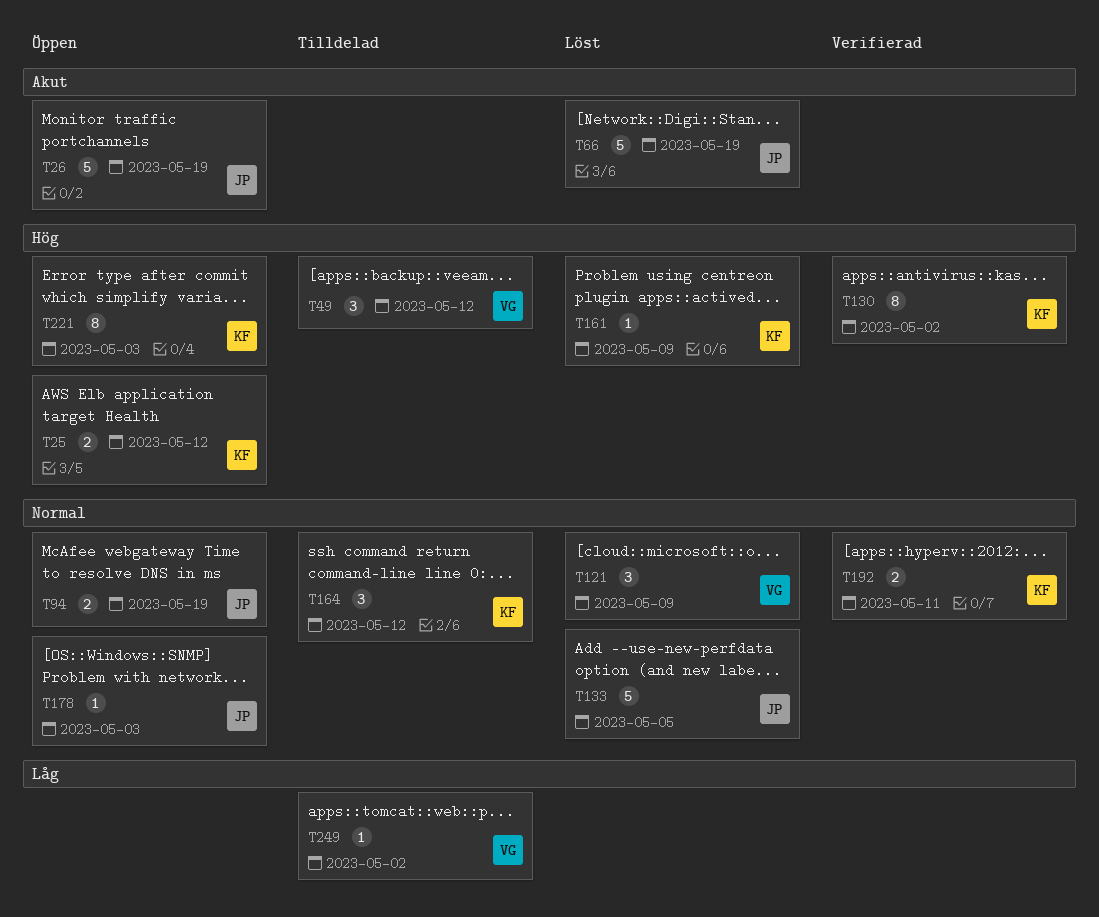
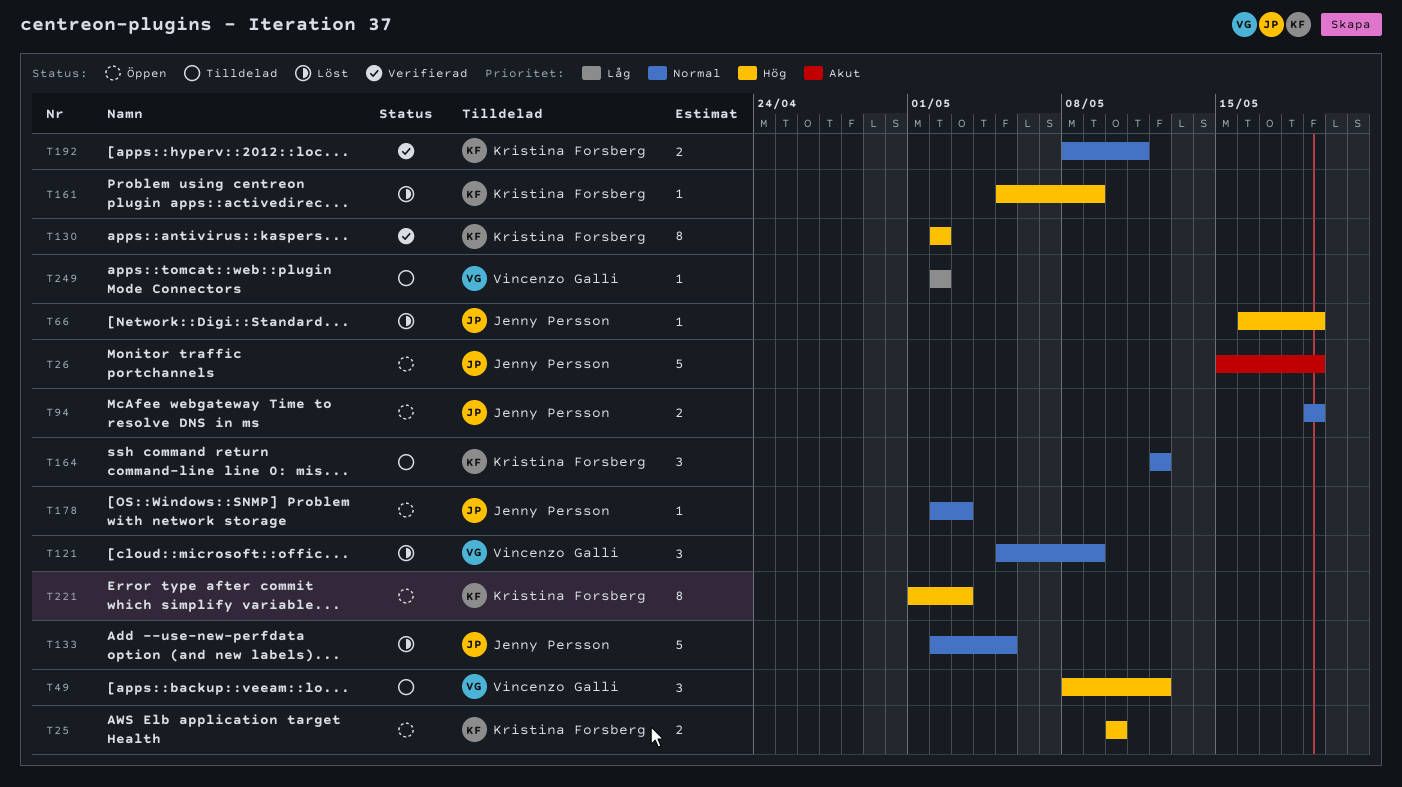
T25, due: May 12 -> May 10
T66, priority: Akut -> Hög
T66, estimate: 5 -> 1

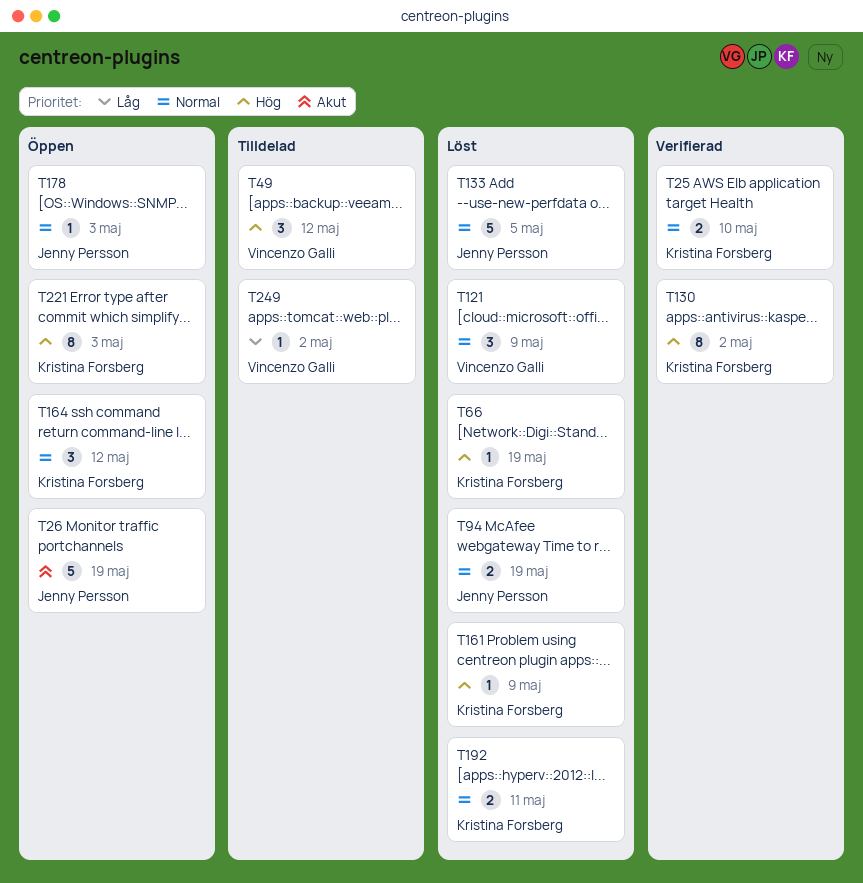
T25, status: Öppen -> Verifierad
T25, priority: Hög -> Normal
T66, owner: Jenny Persson -> Kristina Forsberg
T94, status: Öppen -> Löst
T164, status: Tilldelad -> Öppen
T192, status: Verifierad -> Löst

